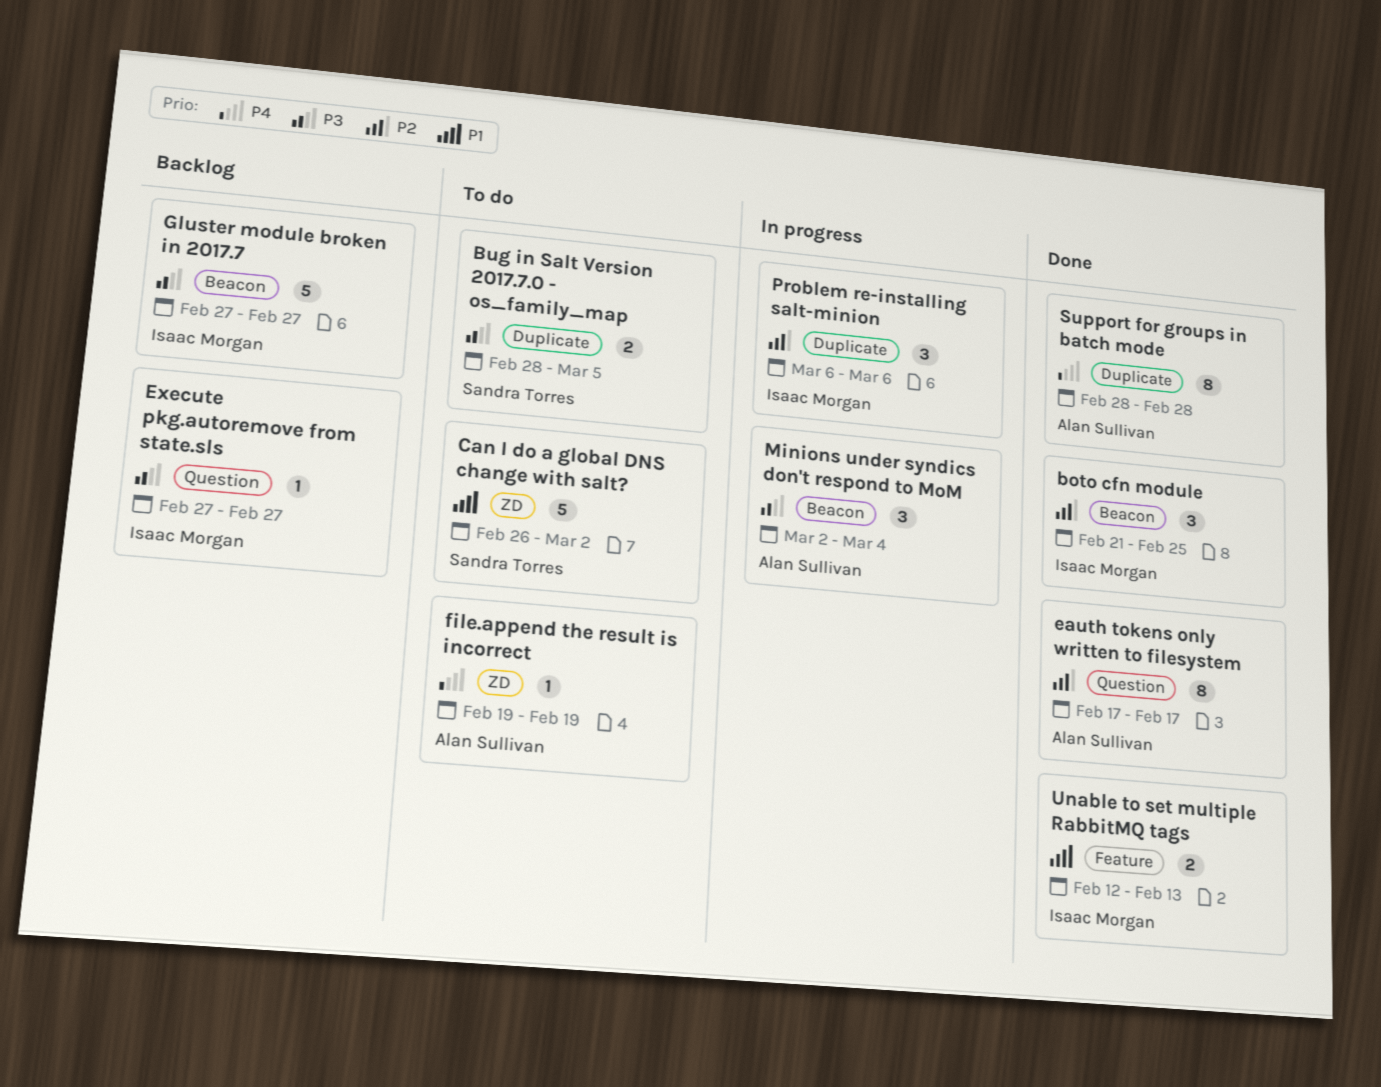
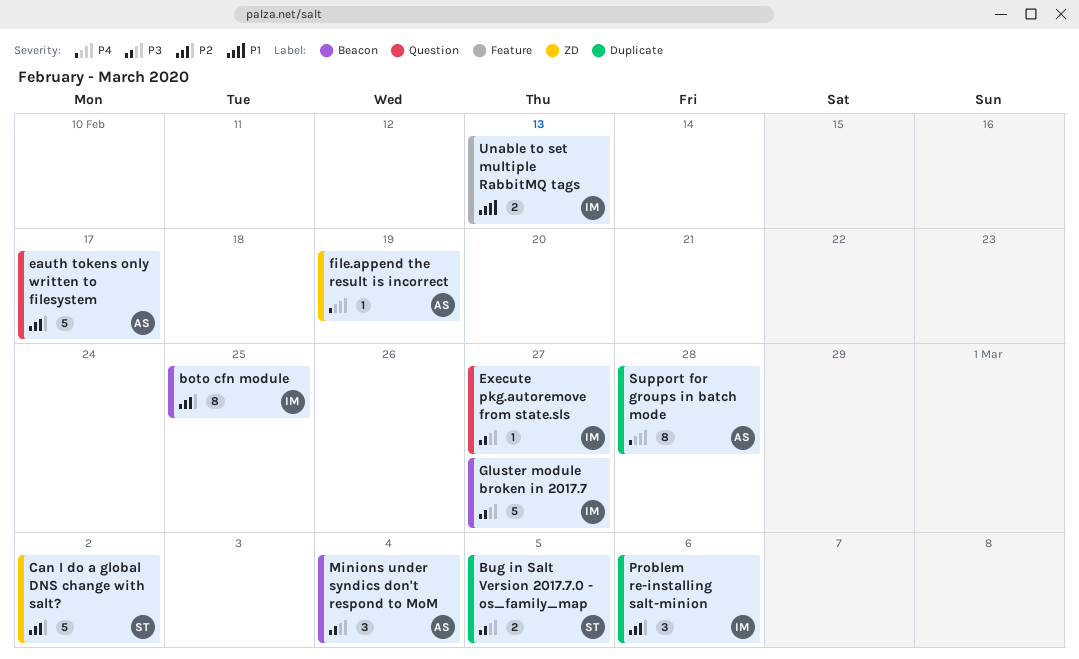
boto cfn module, estimate: 3 -> 8
Can I do a global DNS change with salt?, priority: P1 -> P2
eauth tokens only written to filesystem, estimate: 8 -> 5

